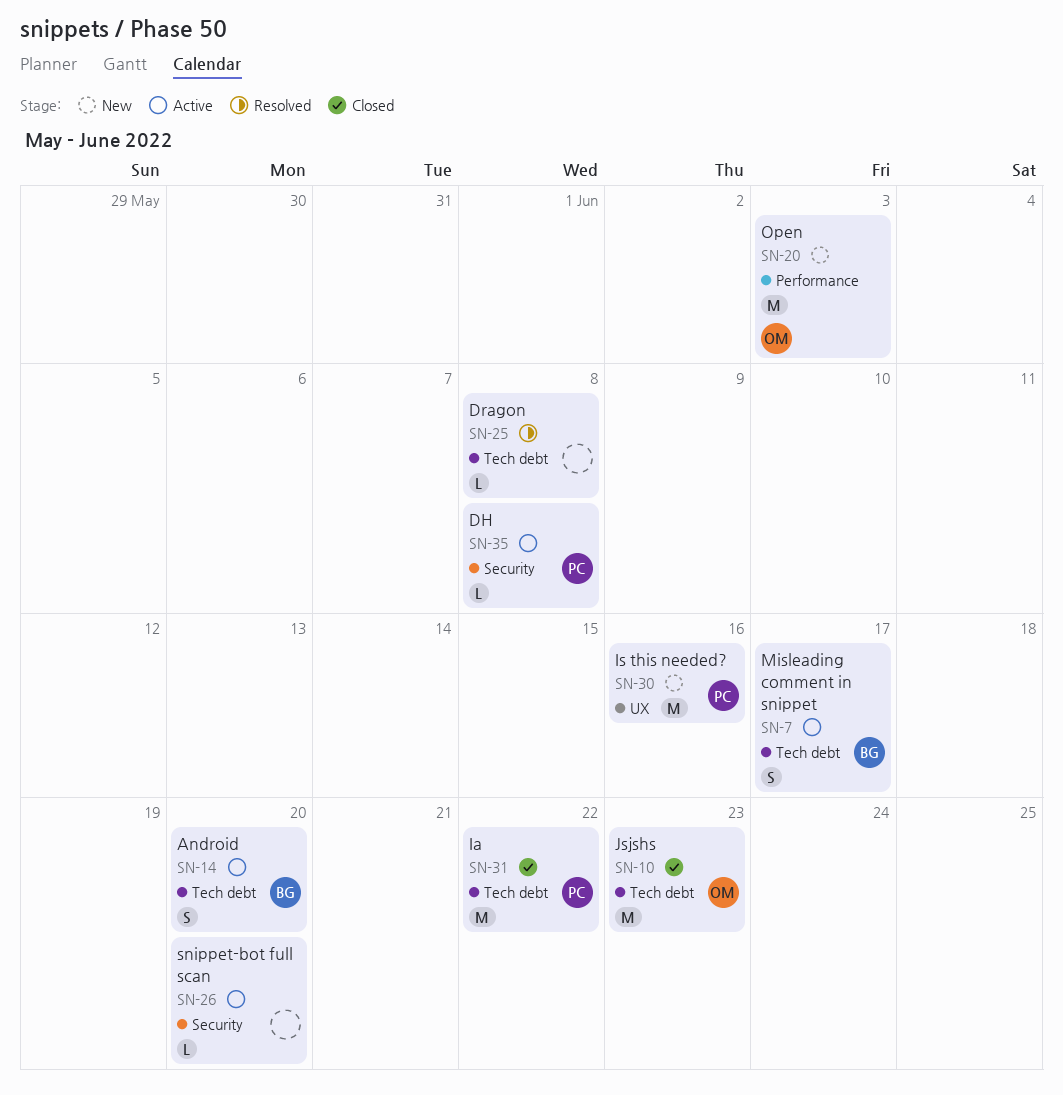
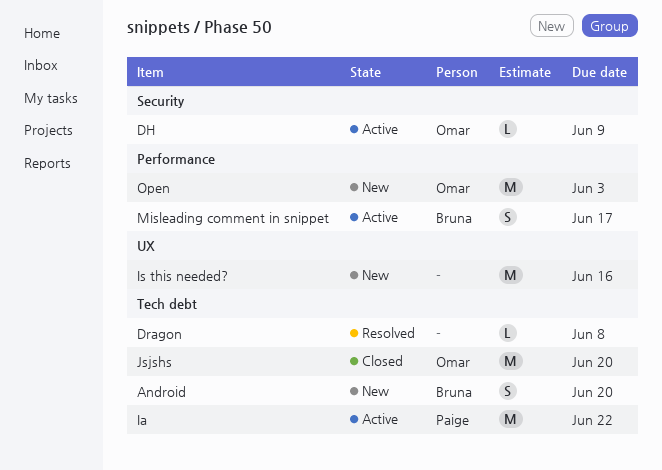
Android, status: Active -> New
DH, owner: Paige -> Omar
DH, due: Jun 8 -> Jun 9
Ia, status: Closed -> Active
Is this needed?, owner: Paige -> none
Jsjshs, due: Jun 23 -> Jun 20
Misleading comment in snippet, label: Tech debt -> Performance
snippet-bot full scan: present -> none

